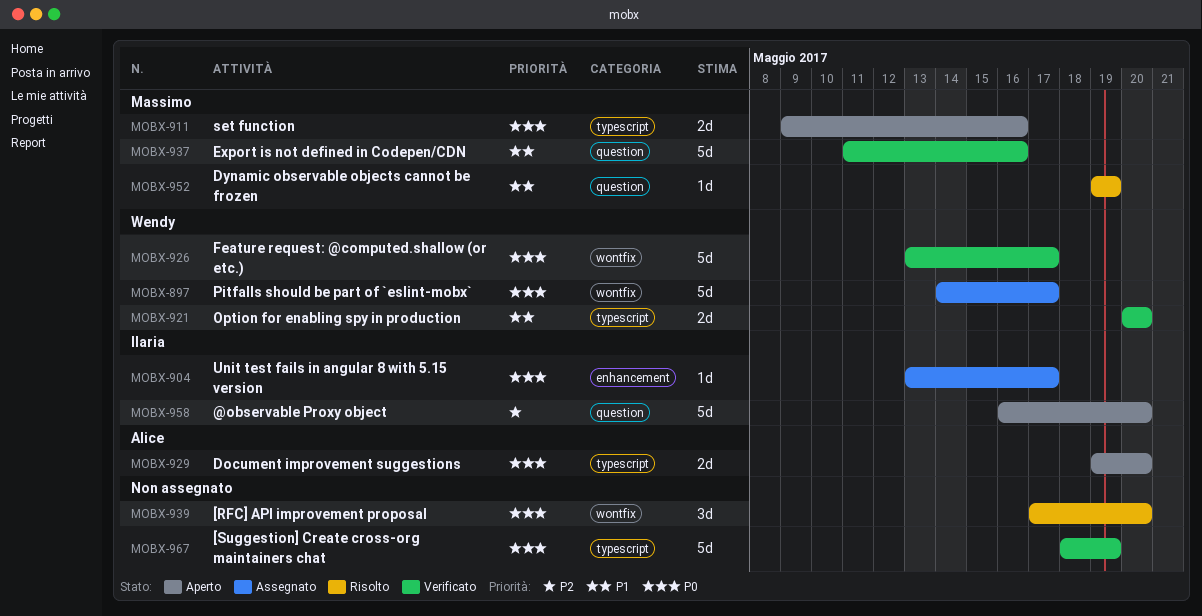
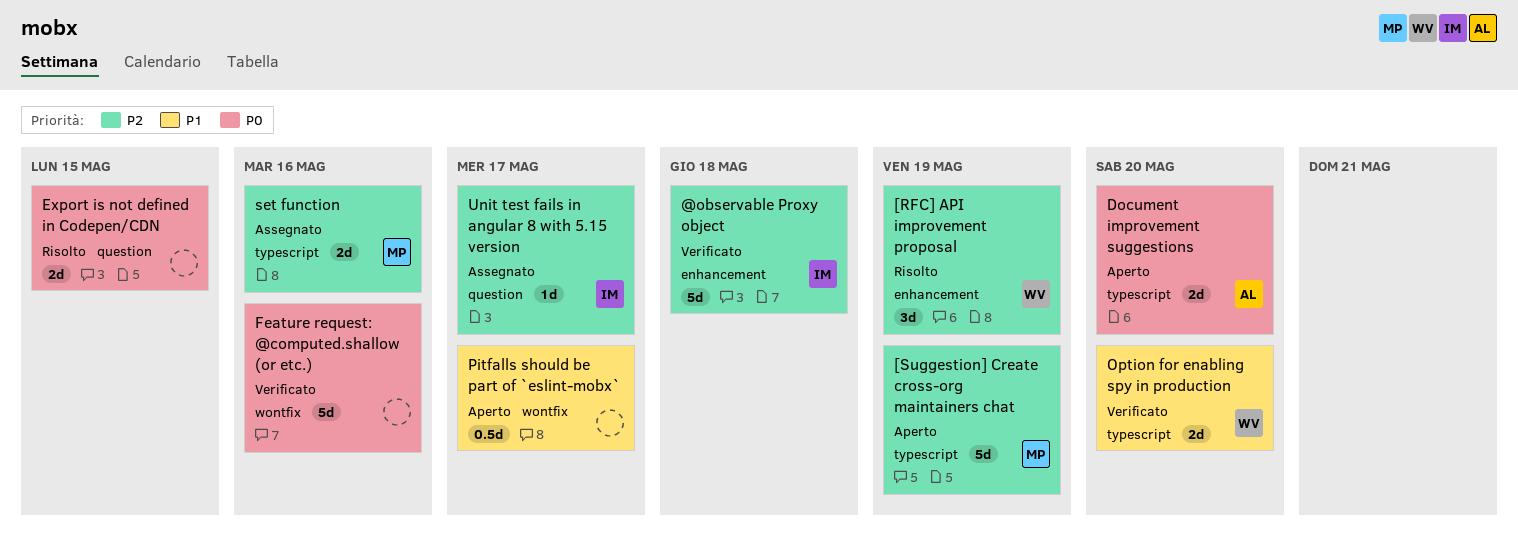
@observable Proxy object, status: Aperto -> Verificato
@observable Proxy object, label: question -> enhancement
@observable Proxy object, due: May 20 -> May 18
[RFC] API improvement proposal, owner: none -> Wendy
[RFC] API improvement proposal, priority: P0 -> P2
[RFC] API improvement proposal, label: wontfix -> enhancement
[RFC] API improvement proposal, due: May 20 -> May 19
[Suggestion] Create cross-org maintainers chat, status: Verificato -> Aperto
[Suggestion] Create cross-org maintainers chat, owner: none -> Massimo
[Suggestion] Create cross-org maintainers chat, priority: P0 -> P2
Dynamic observable objects cannot be frozen: present -> none
Export is not defined in Codepen/CDN, status: Verificato -> Risolto
Export is not defined in Codepen/CDN, owner: Massimo -> none
Export is not defined in Codepen/CDN, priority: P1 -> P0
Export is not defined in Codepen/CDN, estimate: 5d -> 2d
Export is not defined in Codepen/CDN, due: May 16 -> May 15
Feature request: @computed.shallow (or etc.), owner: Wendy -> none
Feature request: @computed.shallow (or etc.), due: May 17 -> May 16
Pitfalls should be part of `eslint-mobx`, status: Assegnato -> Aperto
Pitfalls should be part of `eslint-mobx`, owner: Wendy -> none
Pitfalls should be part of `eslint-mobx`, priority: P0 -> P1
Pitfalls should be part of `eslint-mobx`, estimate: 5d -> 0.5d
set function, status: Aperto -> Assegnato
set function, priority: P0 -> P2
Unit test fails in angular 8 with 5.15 version, priority: P0 -> P2
Unit test fails in angular 8 with 5.15 version, label: enhancement -> question

